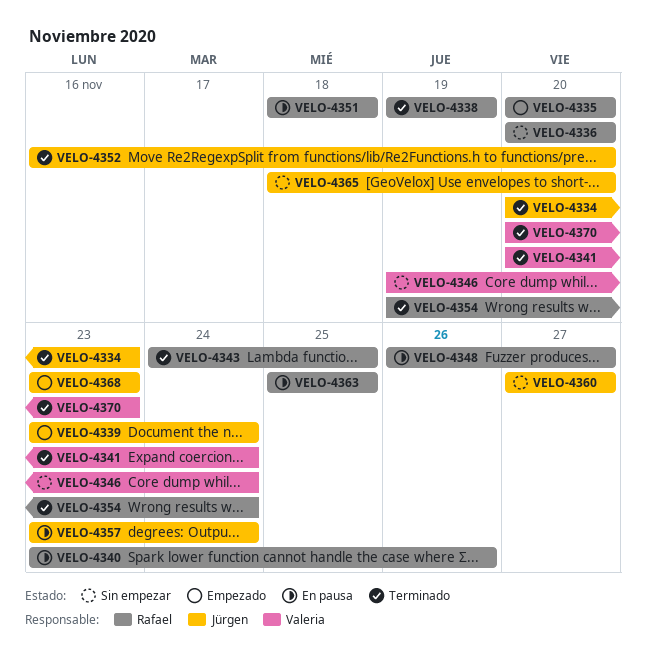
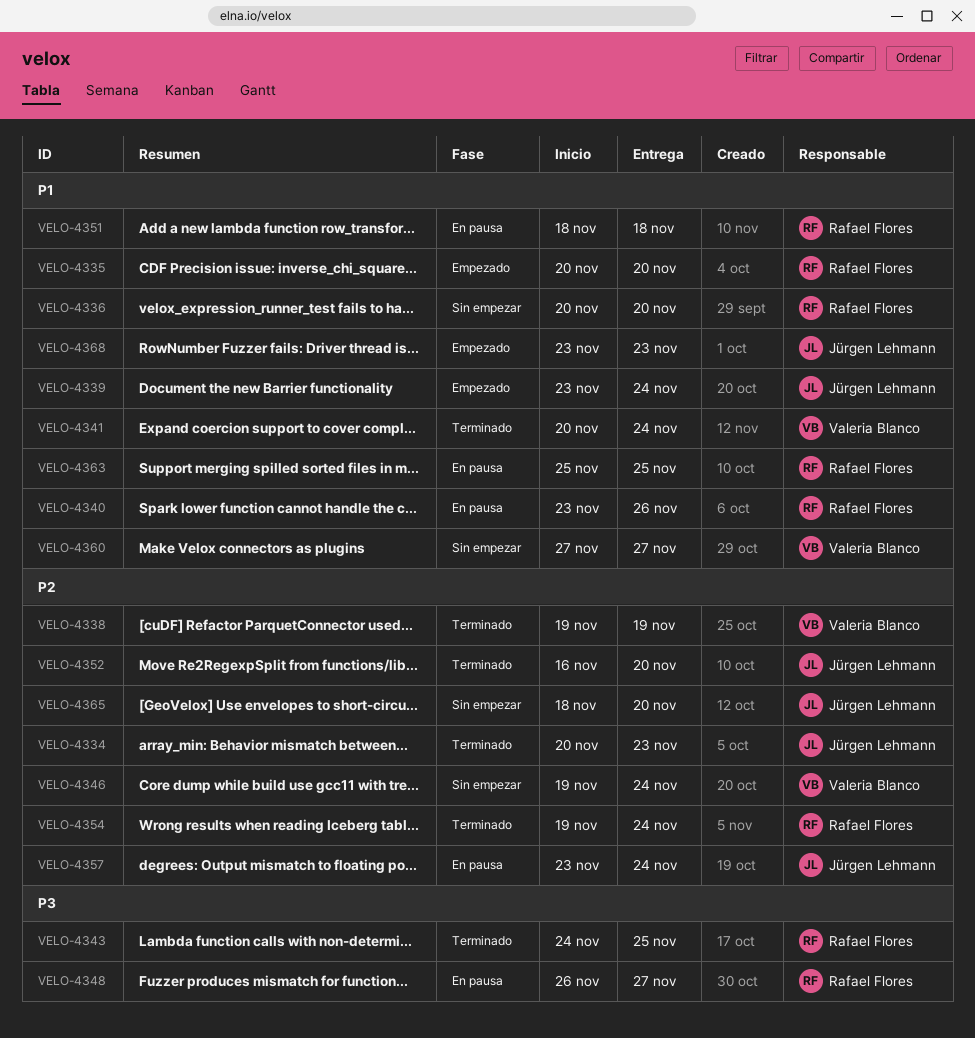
VELO-4338, owner: Rafael Flores -> Valeria Blanco
VELO-4360, owner: Jürgen Lehmann -> Valeria Blanco
VELO-4370: present -> none

